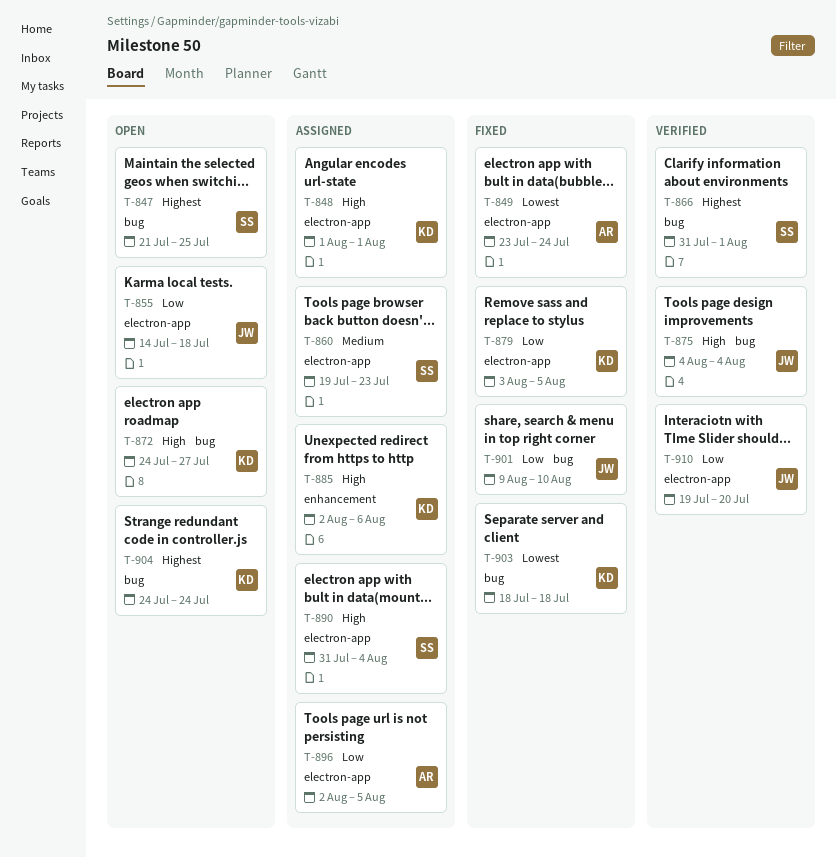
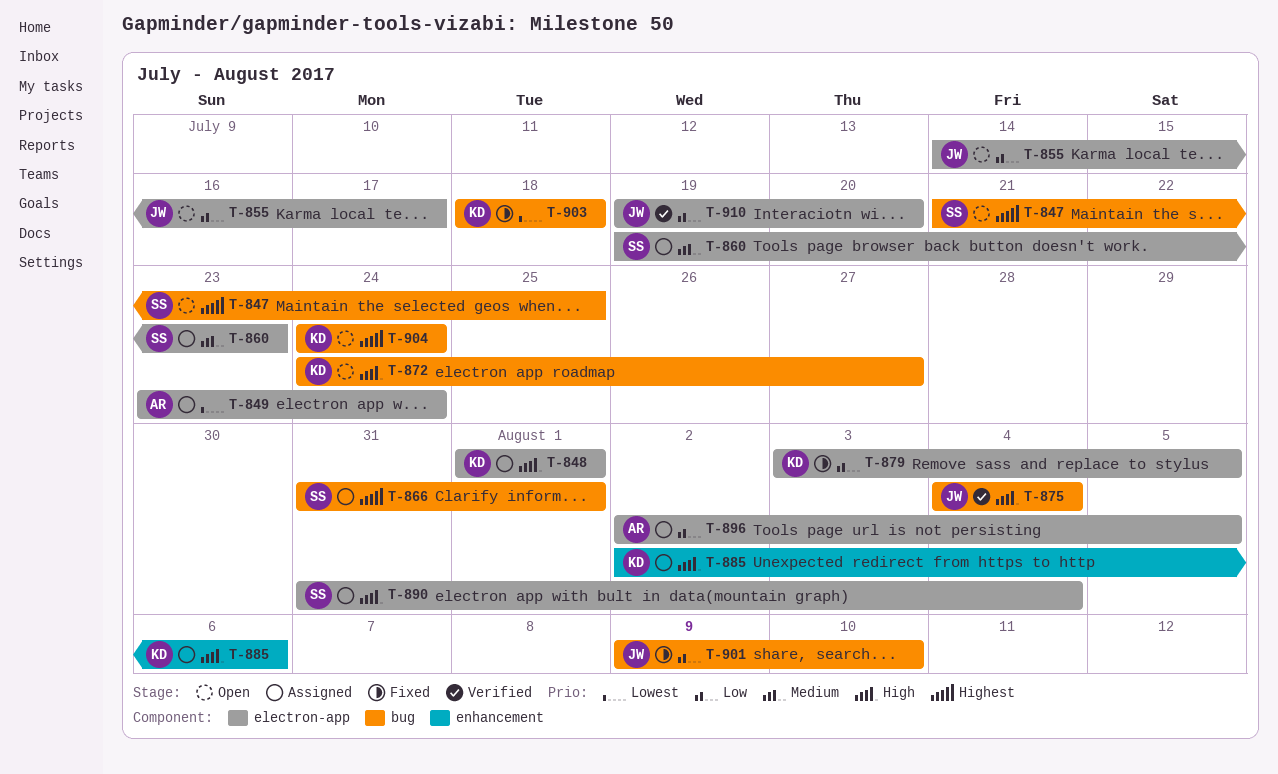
T-849, status: Fixed -> Assigned
T-855, due: Jul 18 -> Jul 17
T-866, status: Verified -> Assigned

